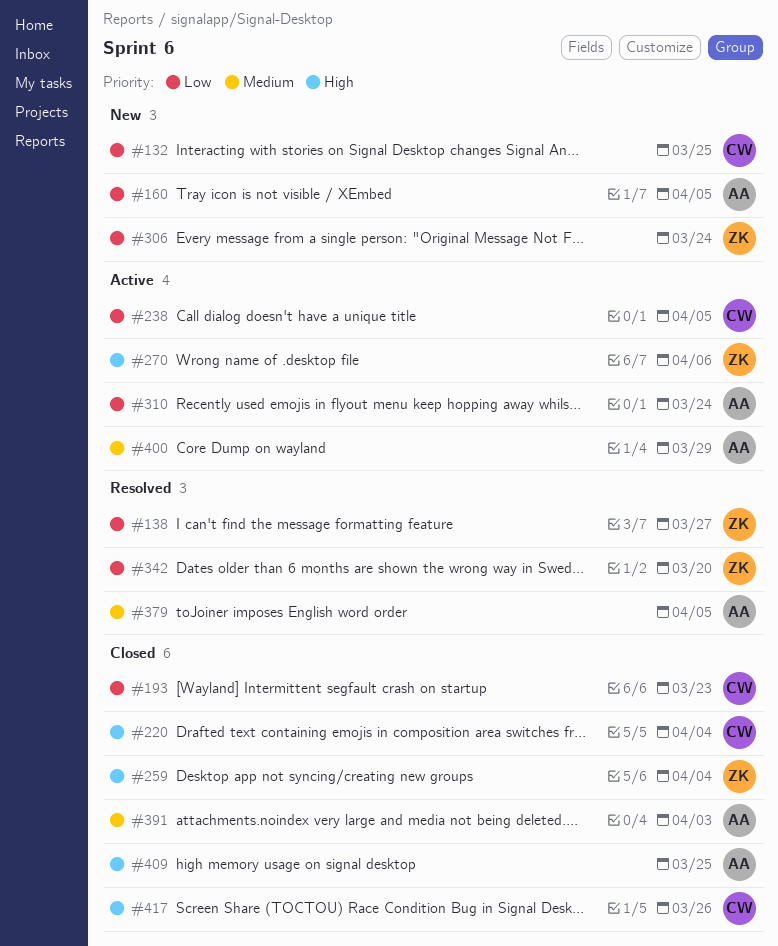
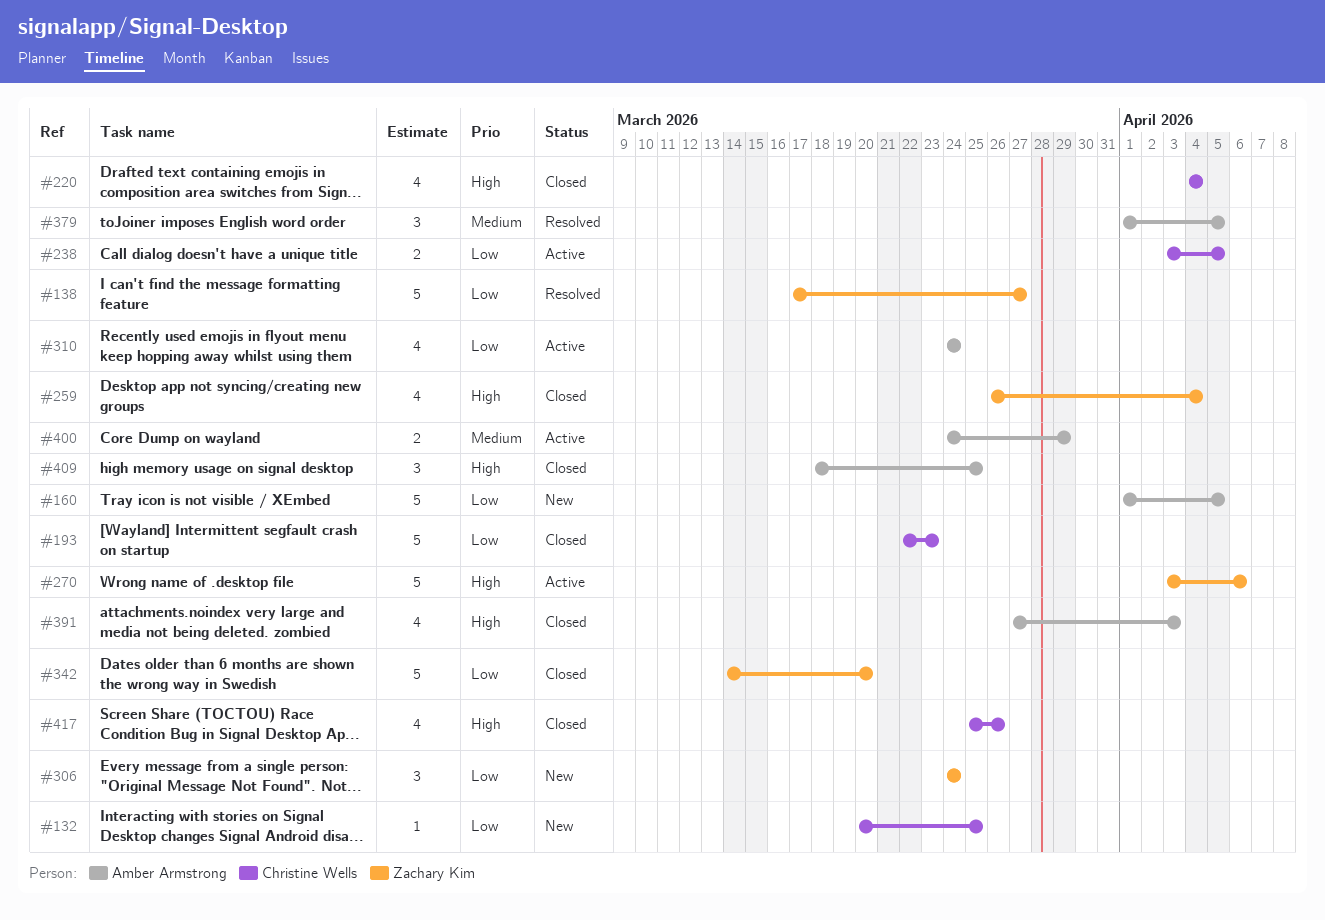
#342, status: Resolved -> Closed
#391, priority: Medium -> High

